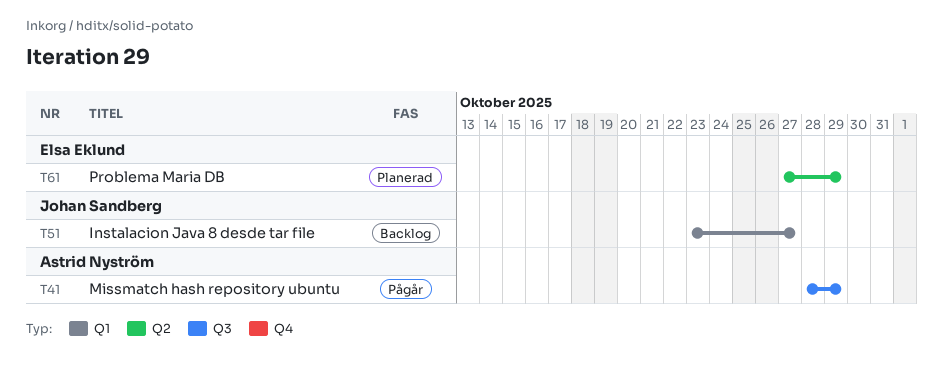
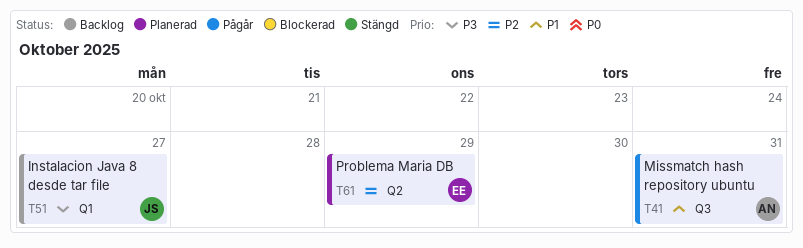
T41, due: Oct 29 -> Oct 31

